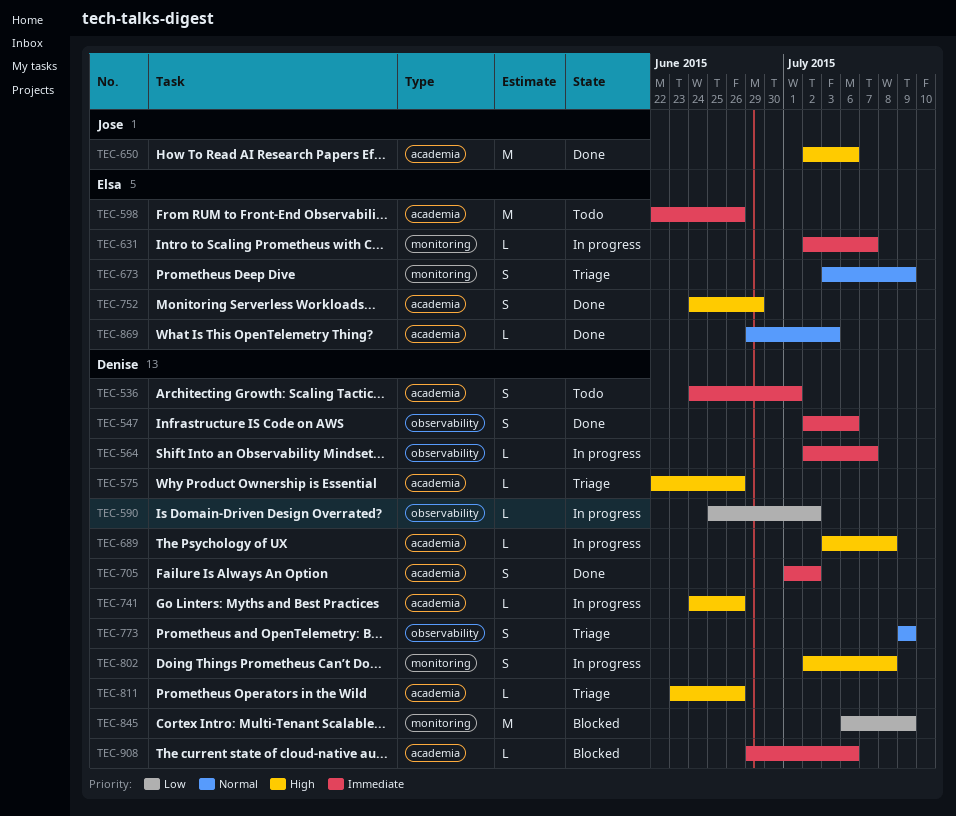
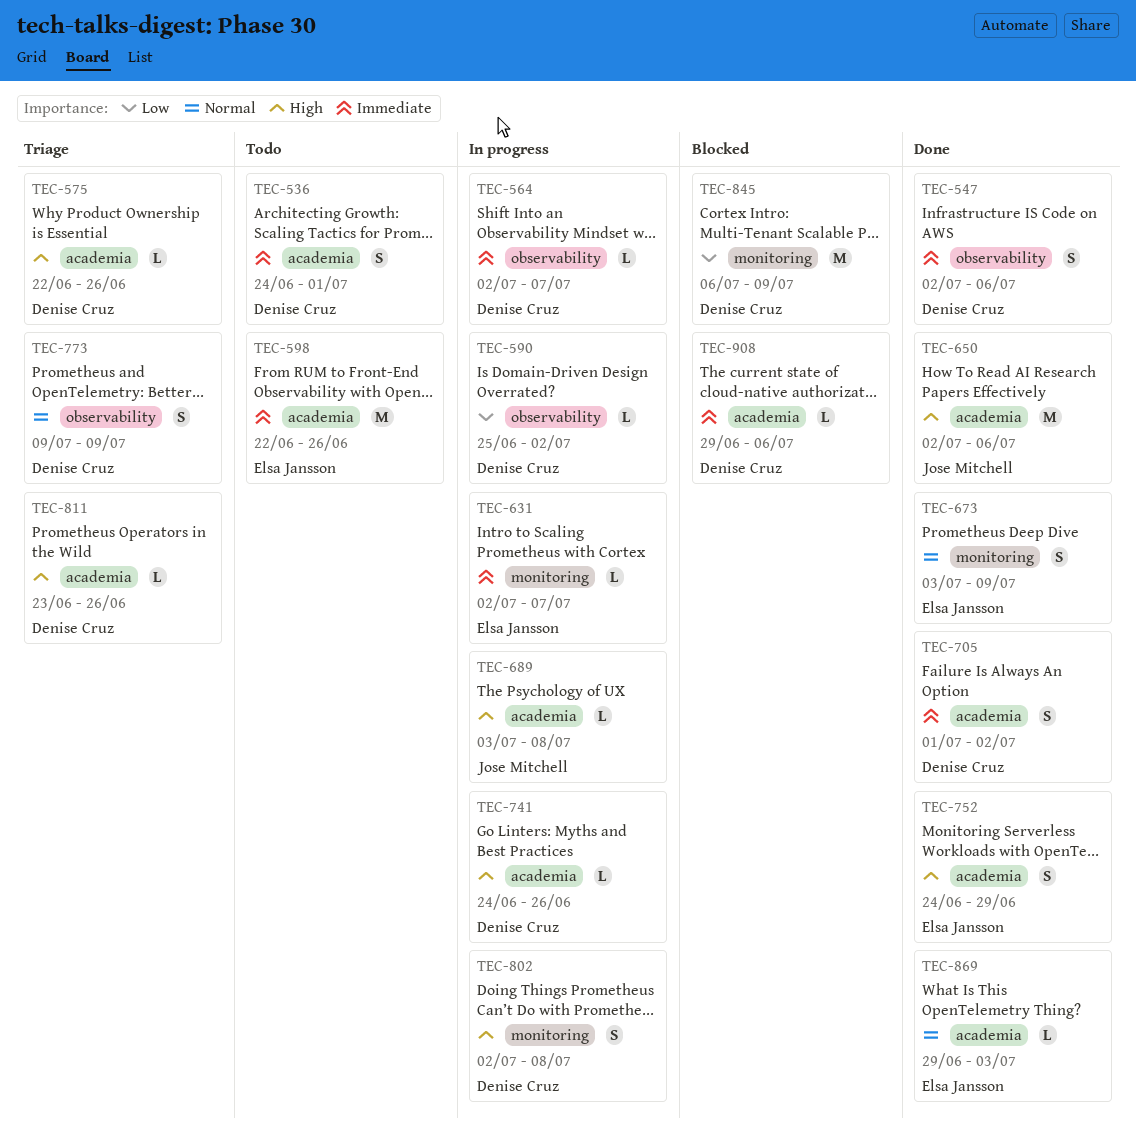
TEC-673, status: Triage -> Done
TEC-689, owner: Denise Cruz -> Jose Mitchell

